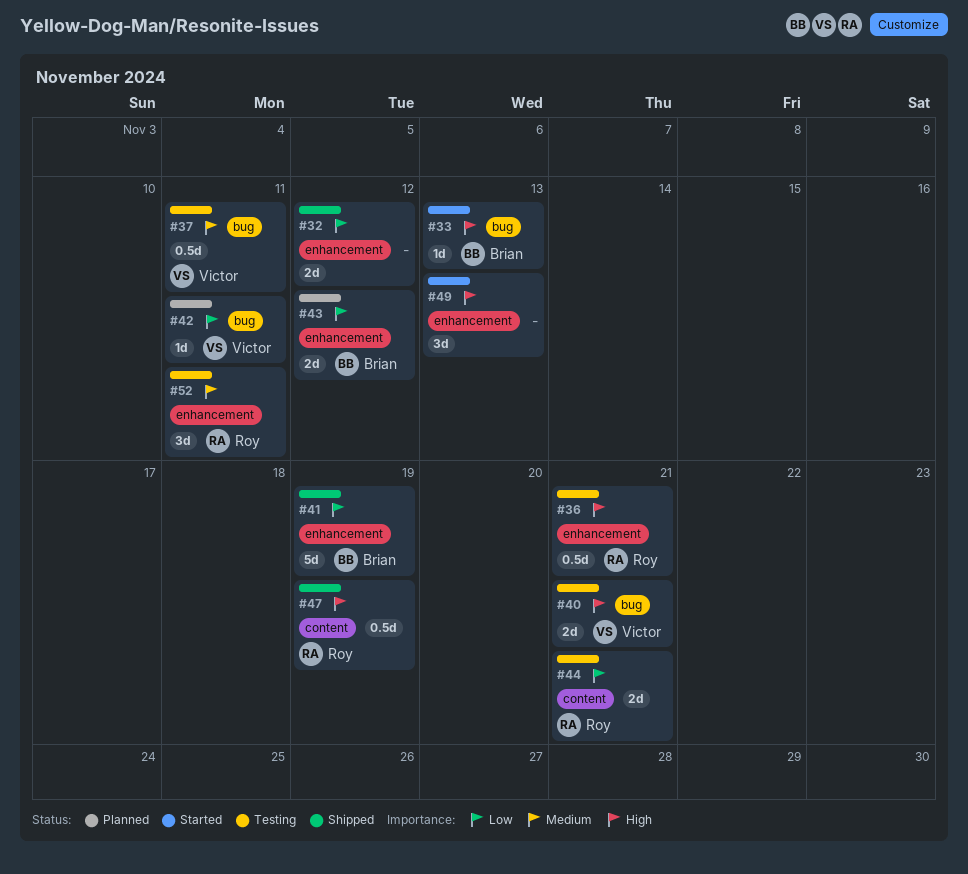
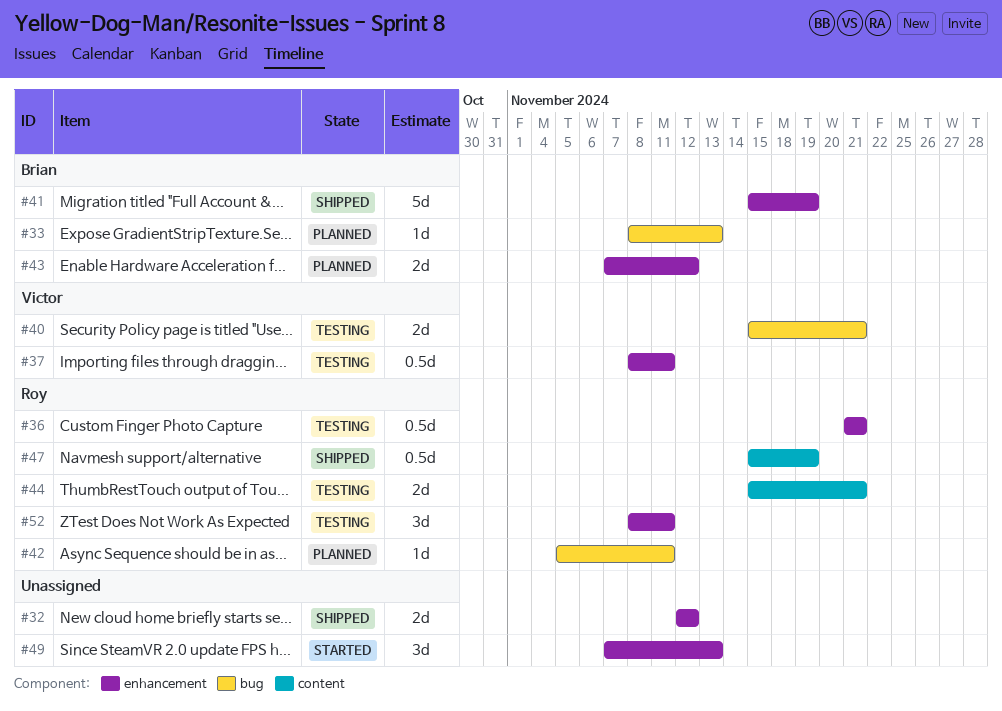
#33, status: Started -> Planned
#37, label: bug -> enhancement
#42, owner: Victor -> Roy

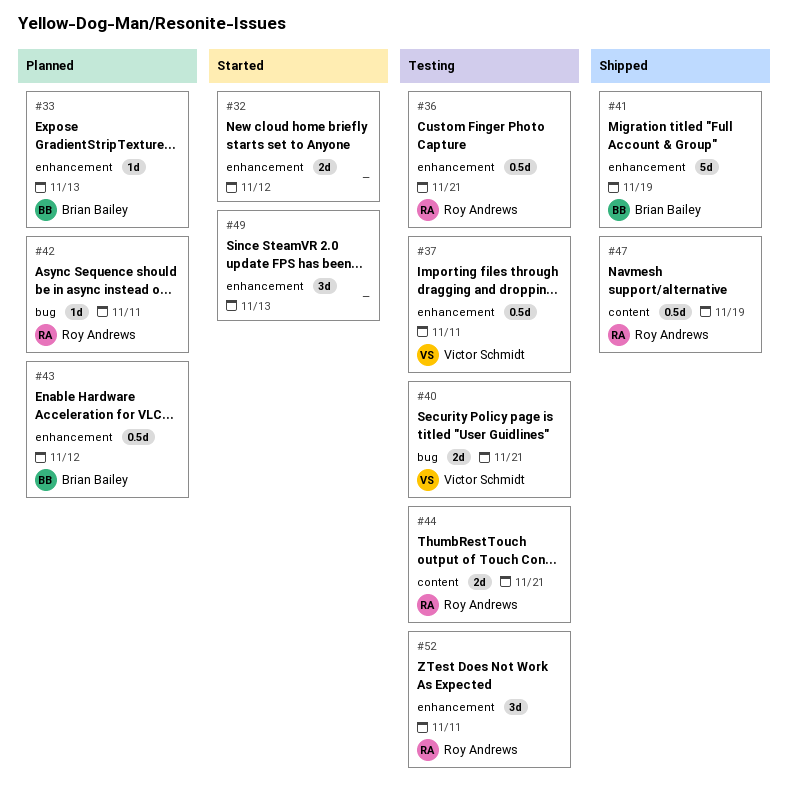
#32, status: Shipped -> Started
#33, label: bug -> enhancement
#43, estimate: 2d -> 0.5d

